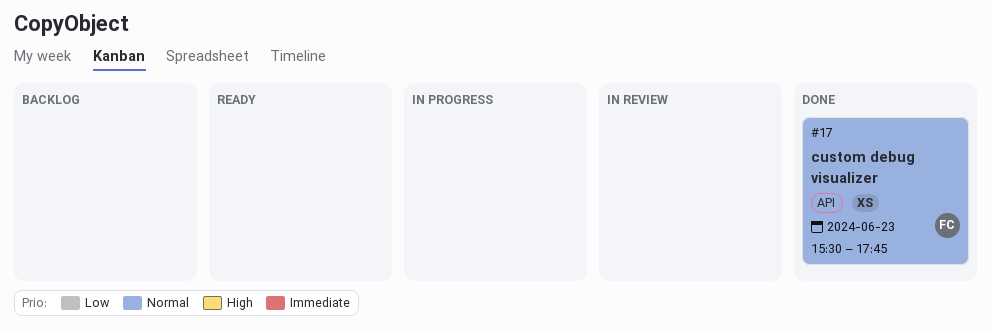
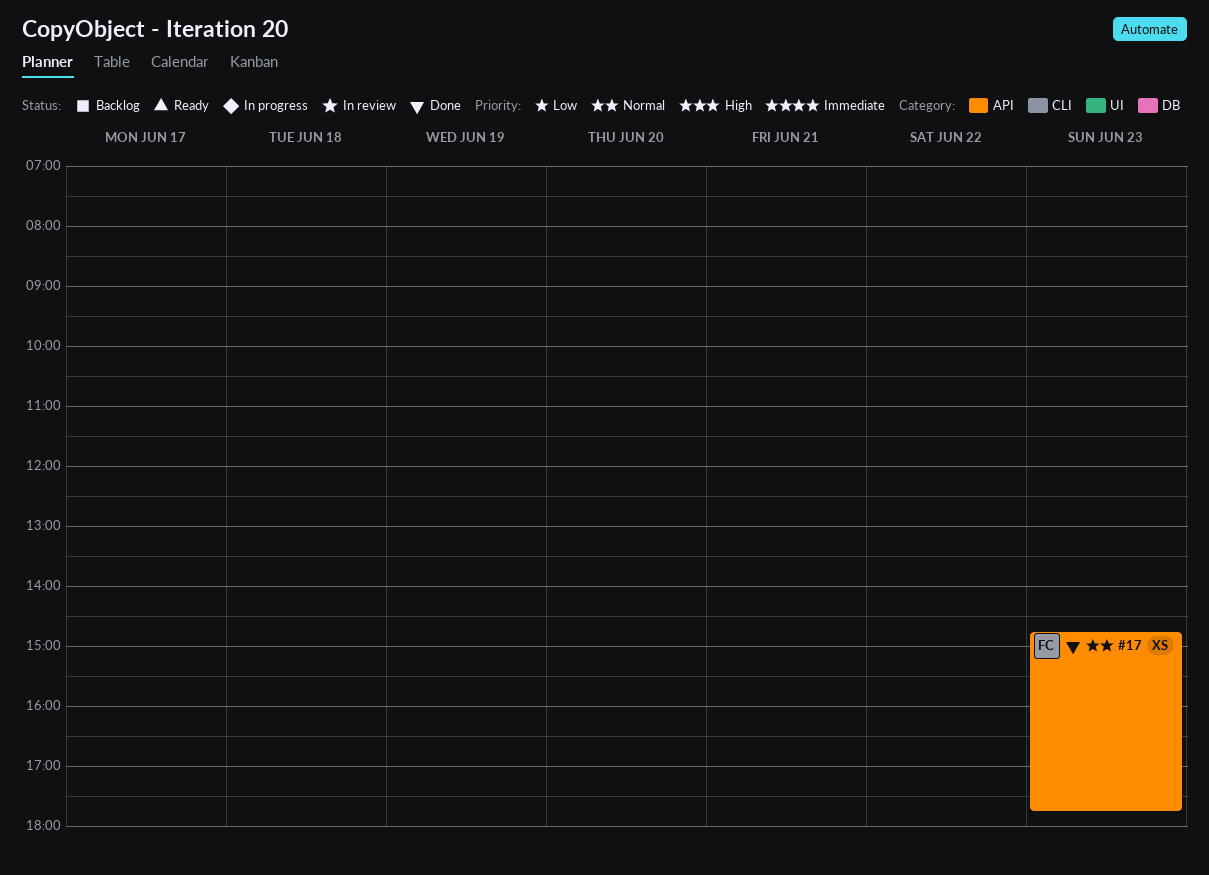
#17, begins: 15:30 -> 14:45

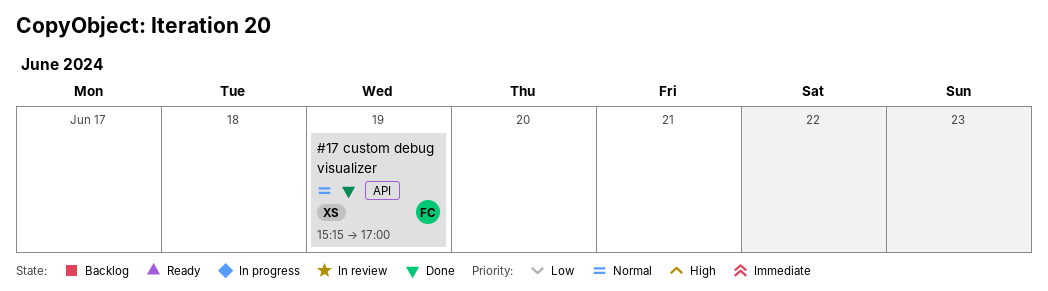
#17, day: Jun 23 -> Jun 19
#17, begins: 14:45 -> 15:15
#17, ends: 17:45 -> 17:00

